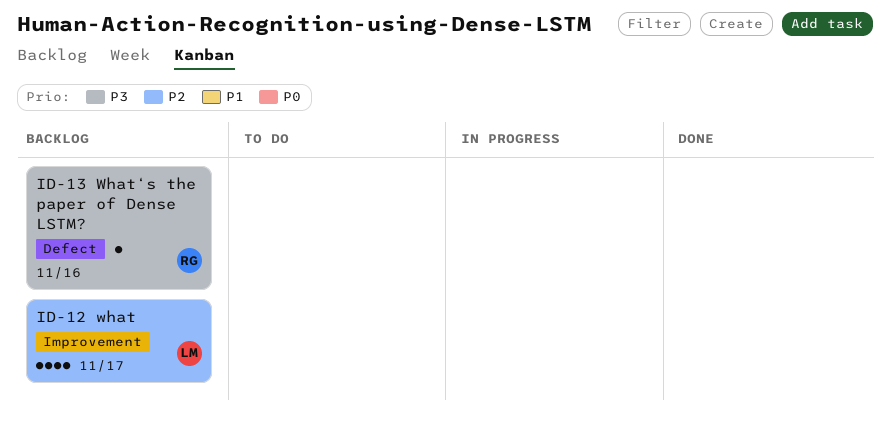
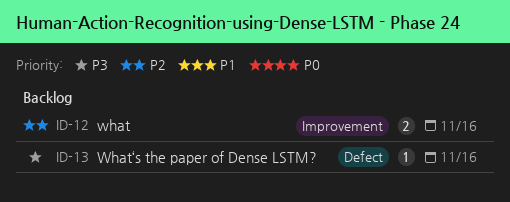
ID-12, estimate: 4 -> 2
ID-12, due: Nov 17 -> Nov 16

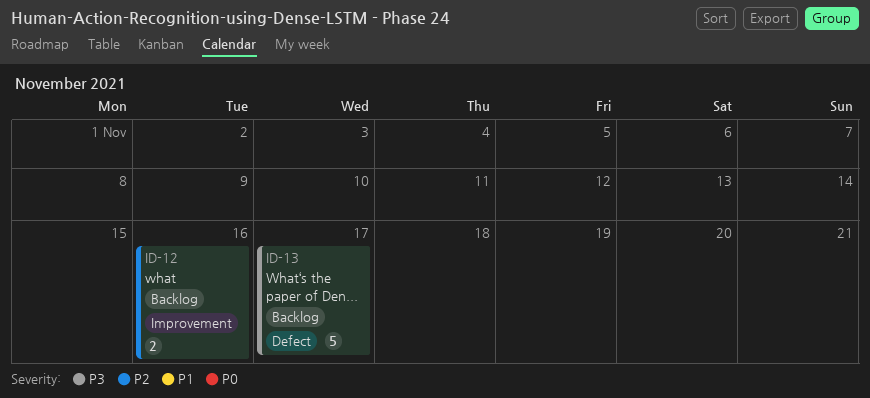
ID-13, estimate: 1 -> 5
ID-13, due: Nov 16 -> Nov 17

